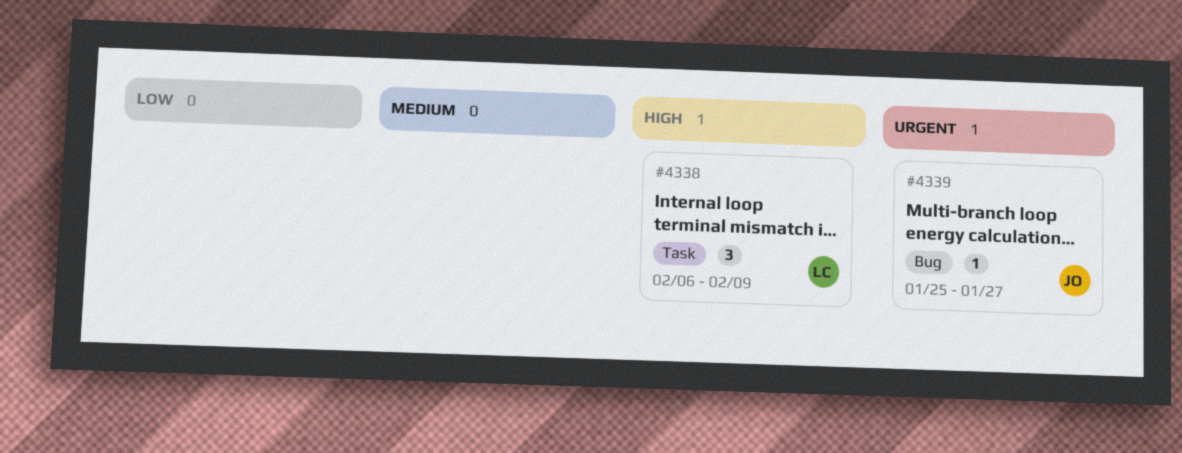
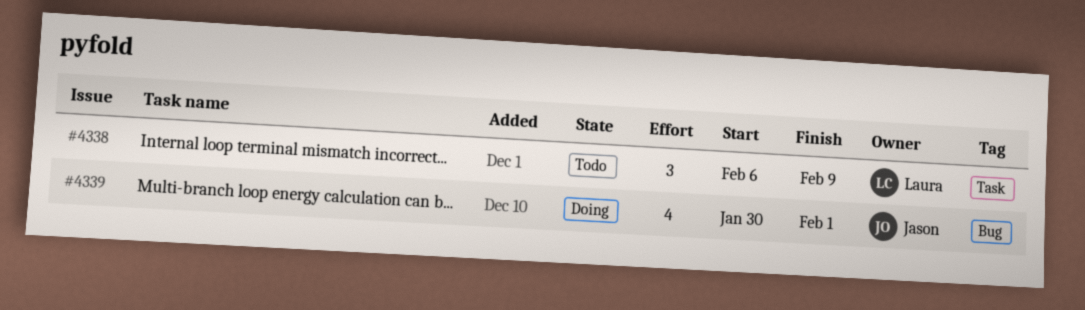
#4339, estimate: 1 -> 4
#4339, start: Jan 25 -> Jan 30
#4339, due: Jan 27 -> Feb 1

